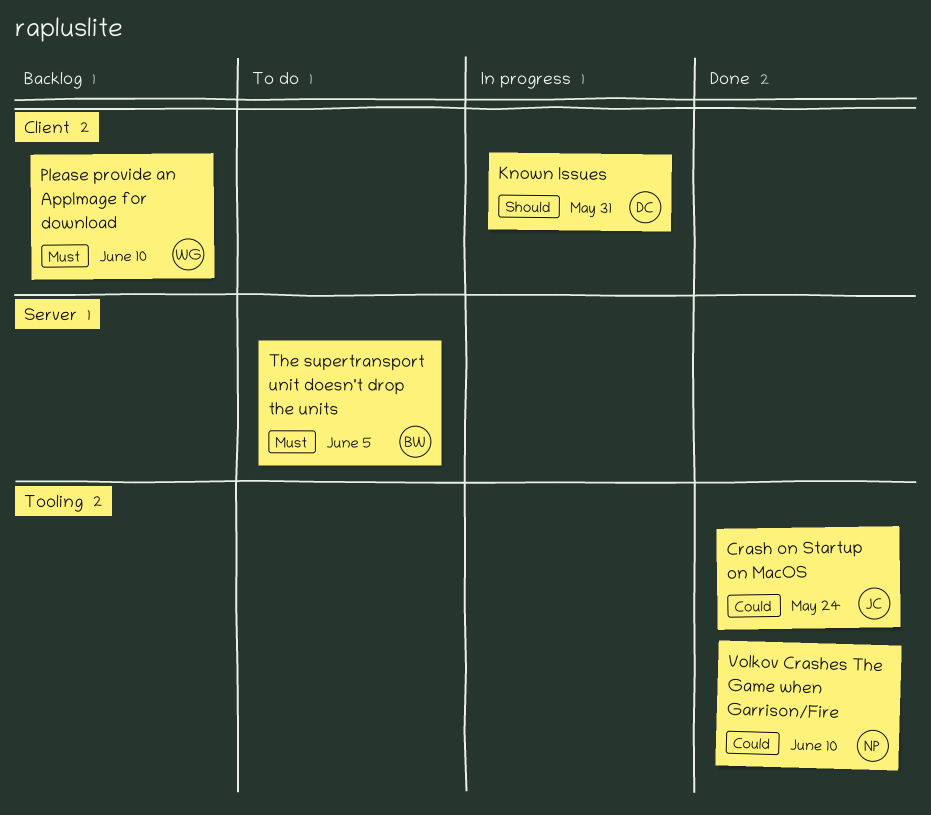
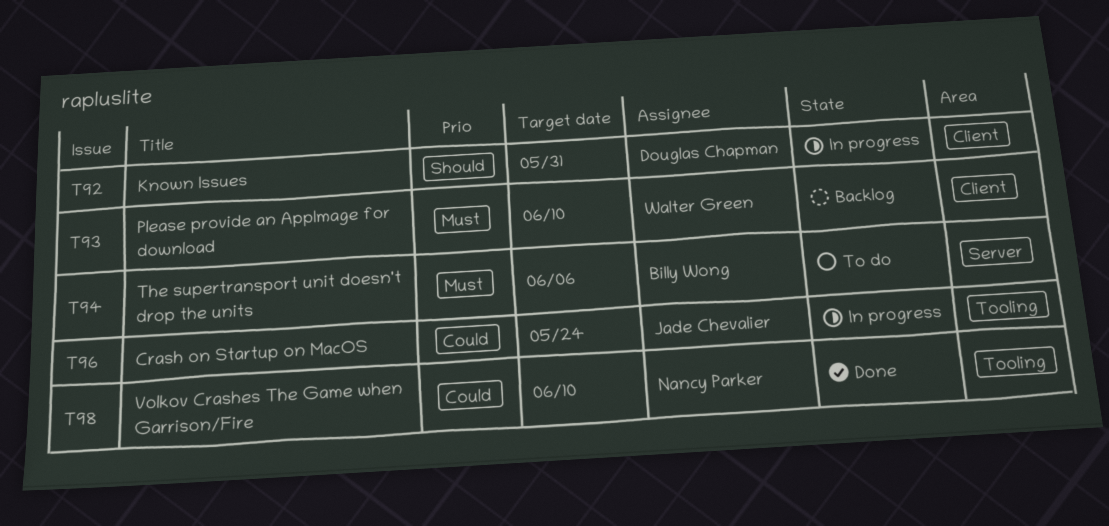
Crash on Startup on MacOS, status: Done -> In progress
The supertransport unit doesn't drop the units, due: Jun 5 -> Jun 6

